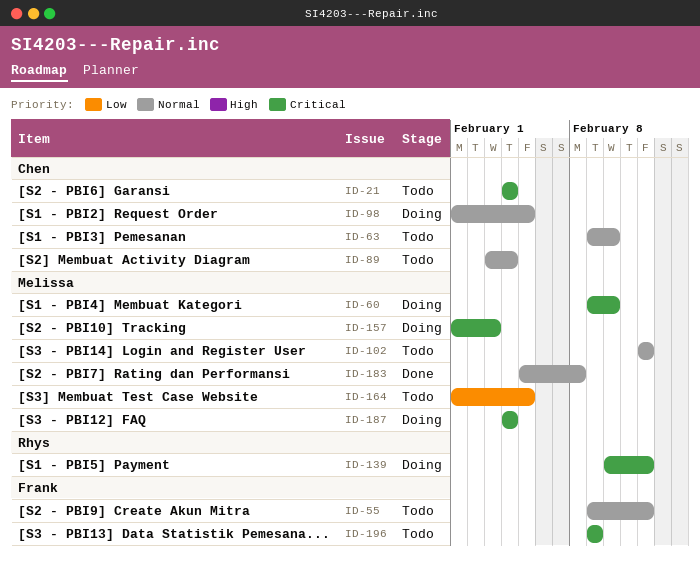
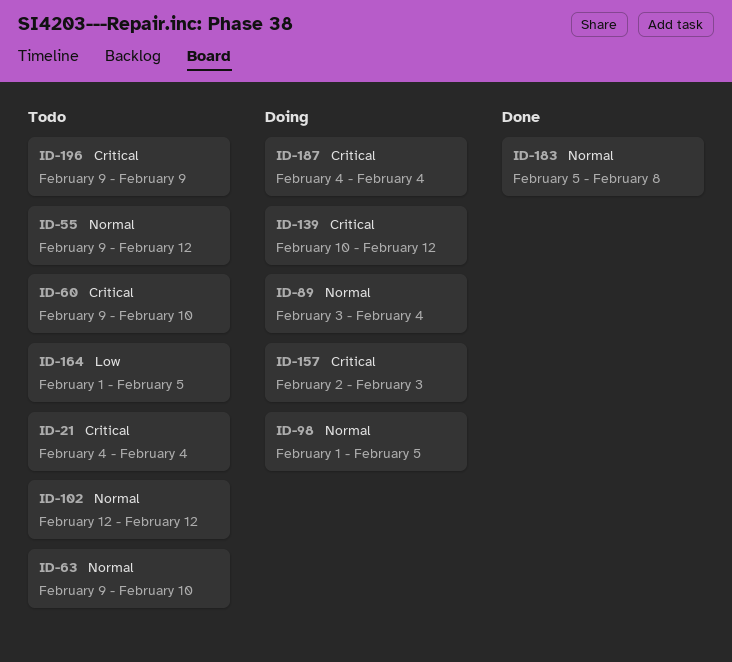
ID-60, status: Doing -> Todo
ID-89, status: Todo -> Doing
ID-157, start: Feb 1 -> Feb 2

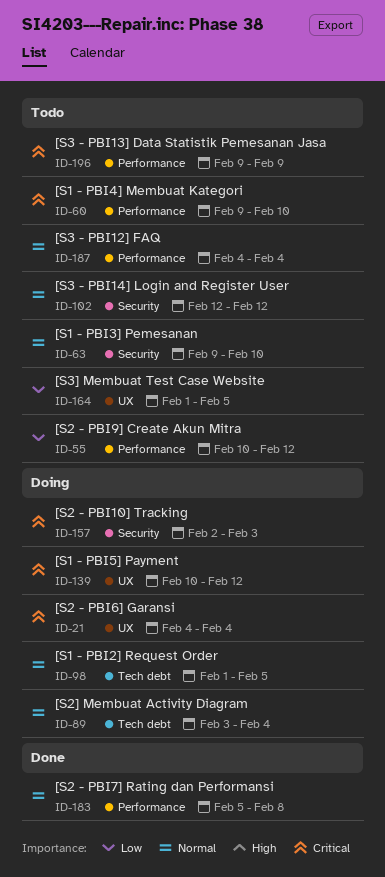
ID-21, status: Todo -> Doing
ID-55, priority: Normal -> Low
ID-55, start: Feb 9 -> Feb 10
ID-187, status: Doing -> Todo
ID-187, priority: Critical -> Normal

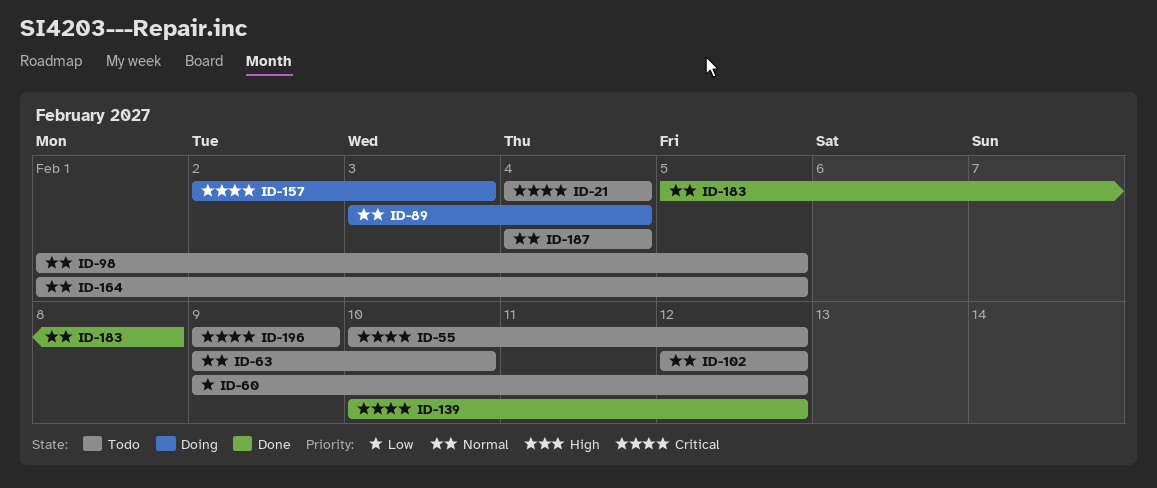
ID-21, status: Doing -> Todo
ID-55, priority: Low -> Critical
ID-60, priority: Critical -> Low
ID-60, due: Feb 10 -> Feb 12
ID-98, status: Doing -> Todo
ID-139, status: Doing -> Done
ID-164, priority: Low -> Normal

